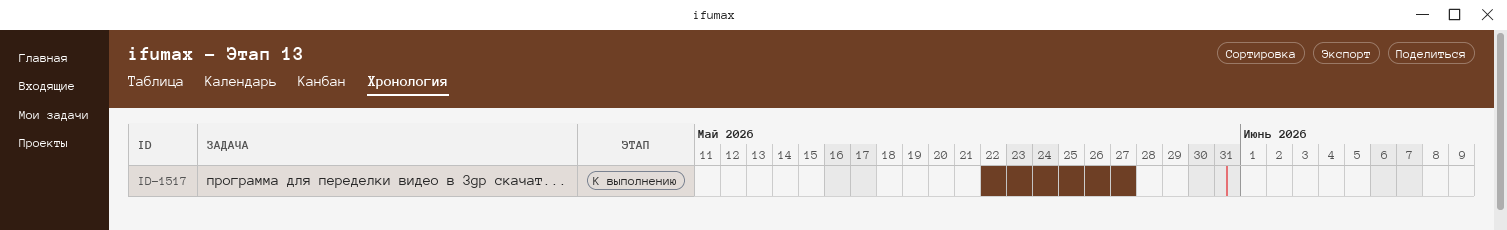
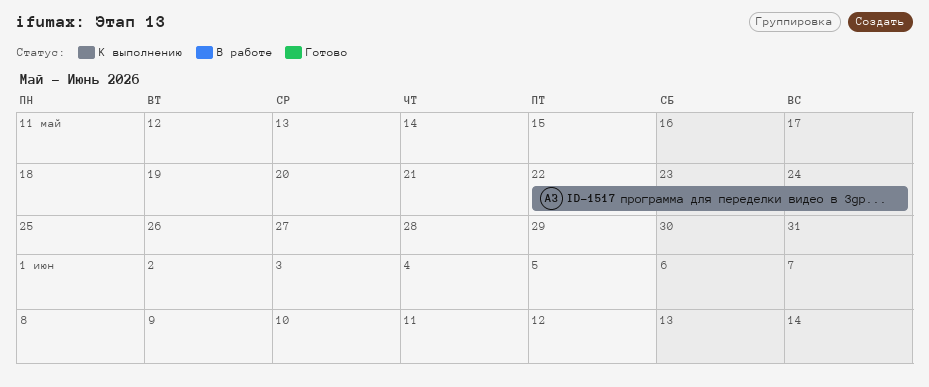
ID-1517, due: May 27 -> May 24

